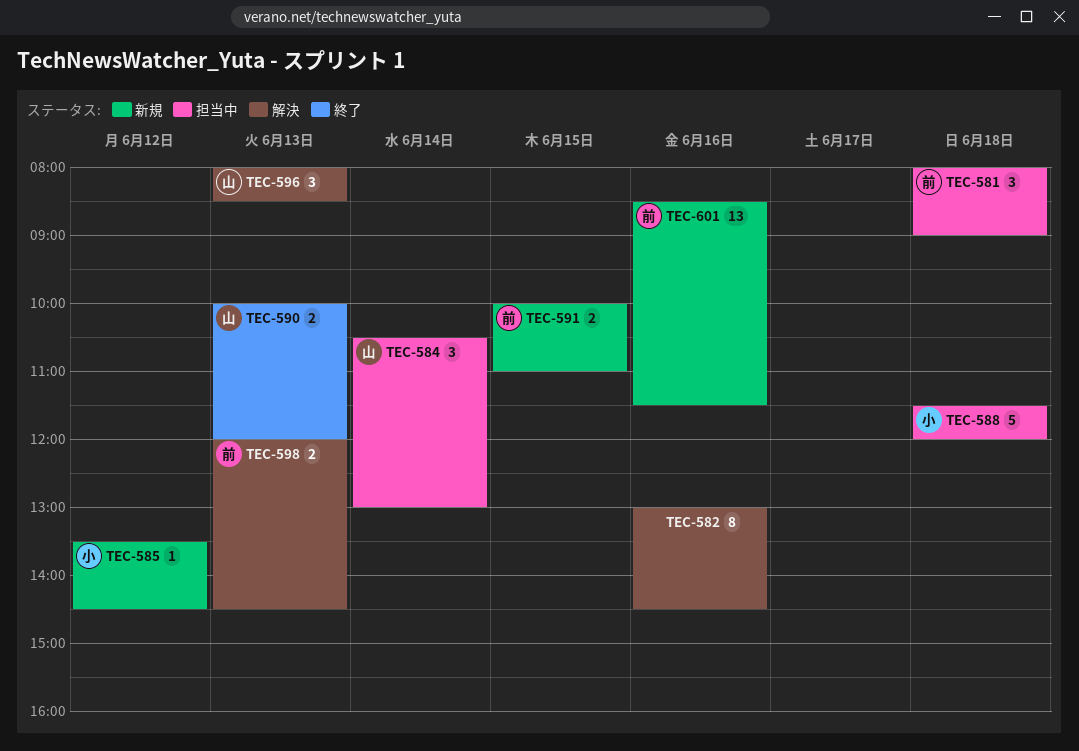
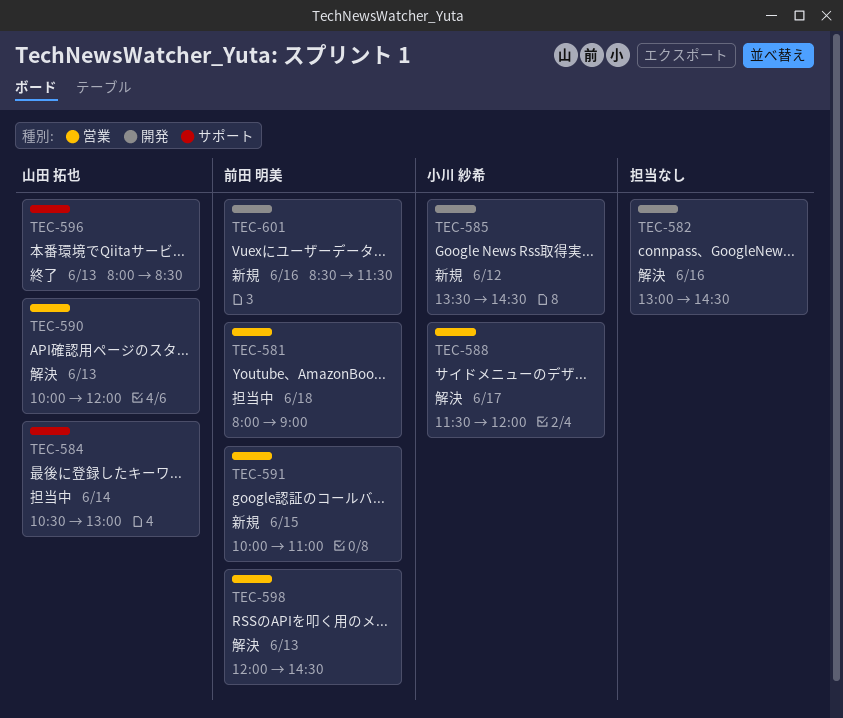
TEC-588, status: 担当中 -> 解決
TEC-588, day: Jun 18 -> Jun 17
TEC-590, status: 終了 -> 解決
TEC-596, status: 解決 -> 終了

